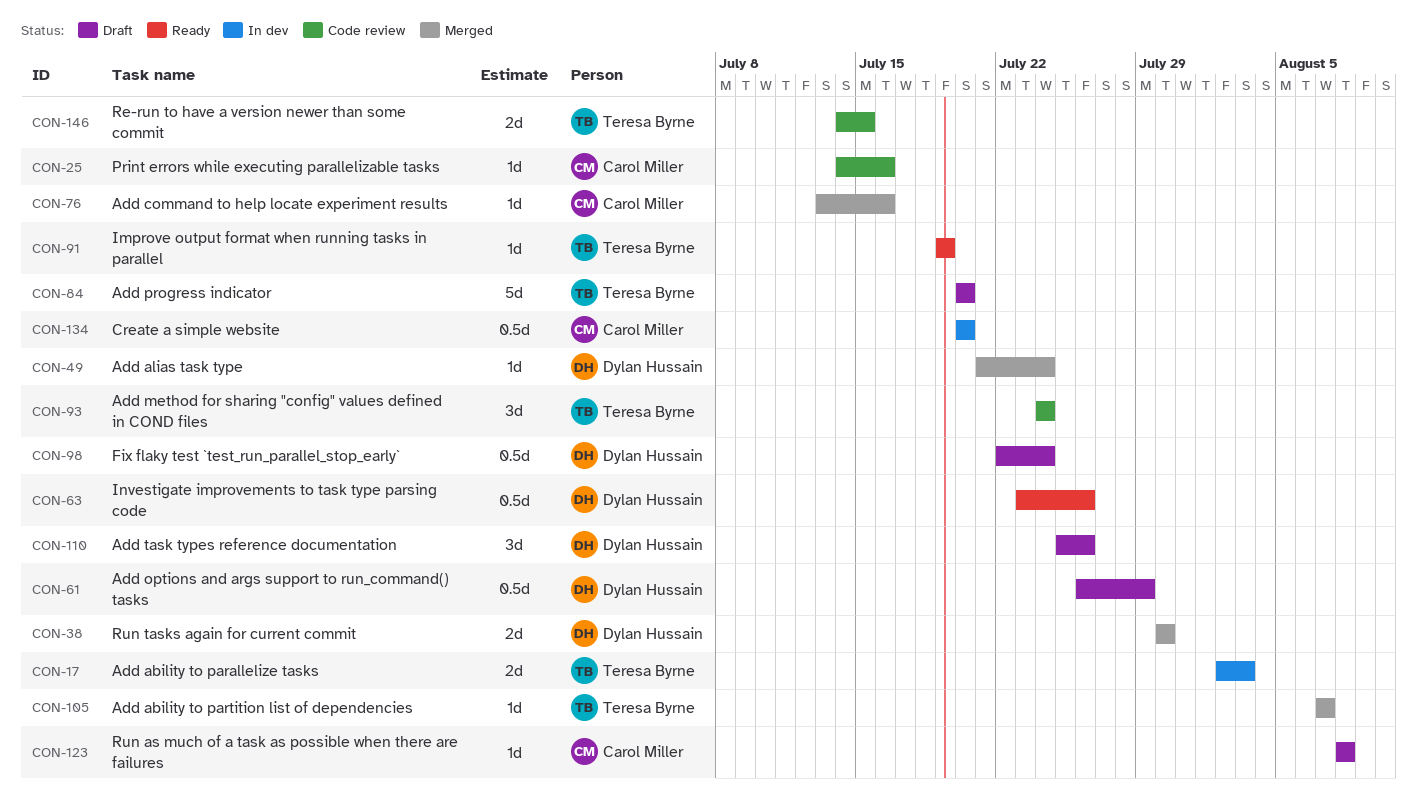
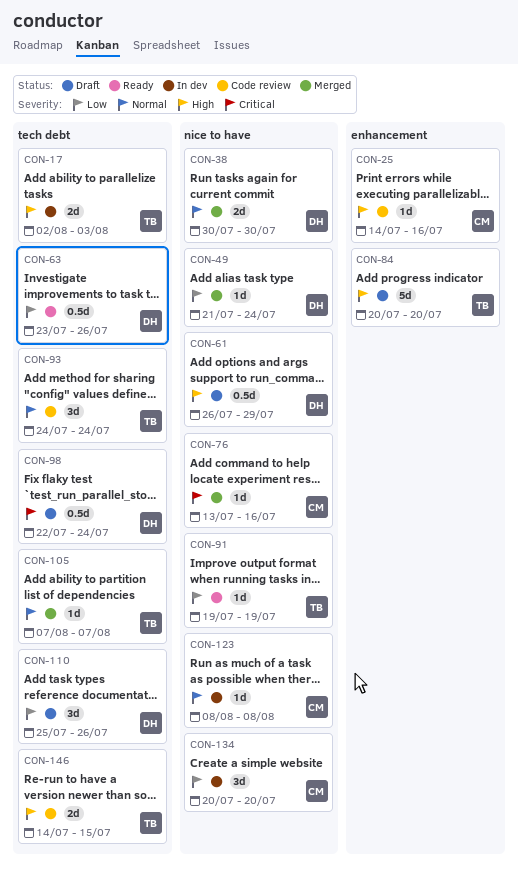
CON-123, status: Draft -> In dev
CON-134, estimate: 0.5d -> 3d

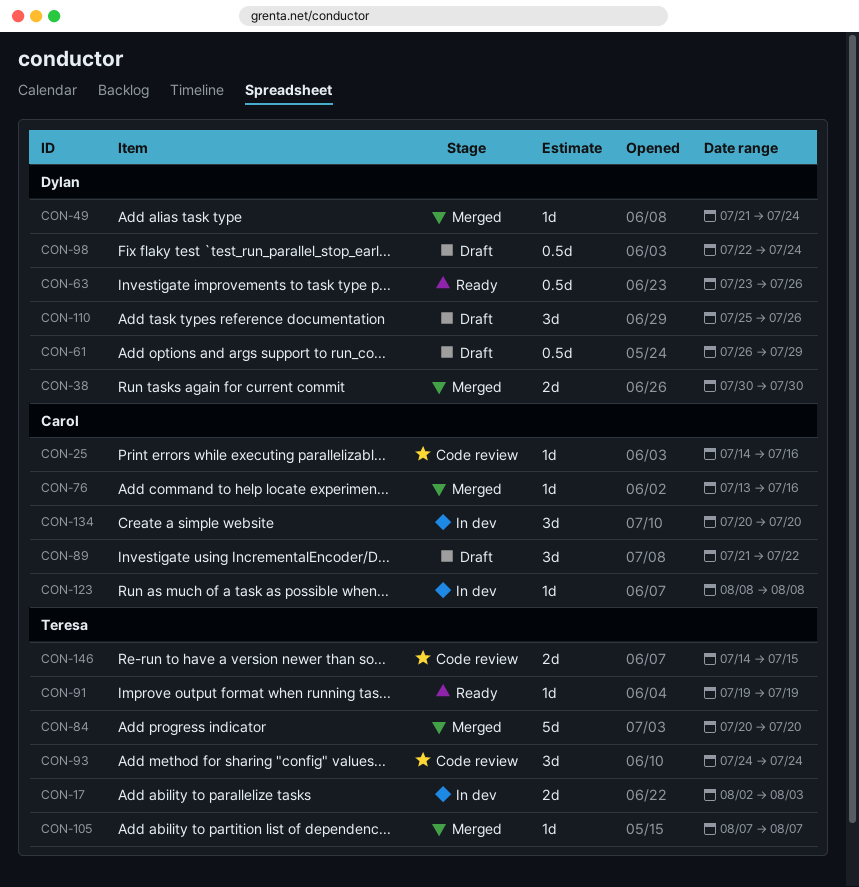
CON-84, status: Draft -> Merged
CON-89: none -> present

